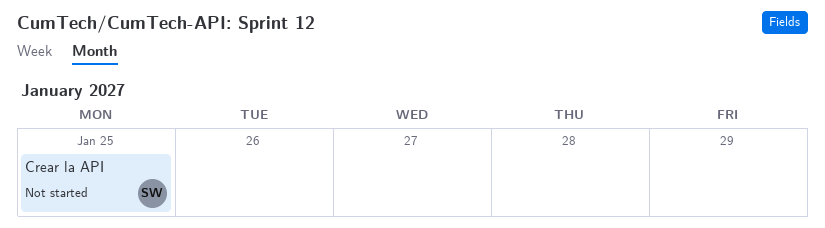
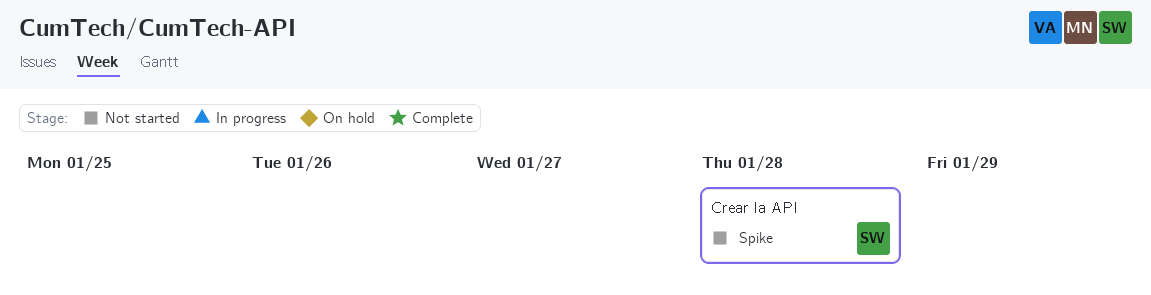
Crear la API, due: Jan 25 -> Jan 28

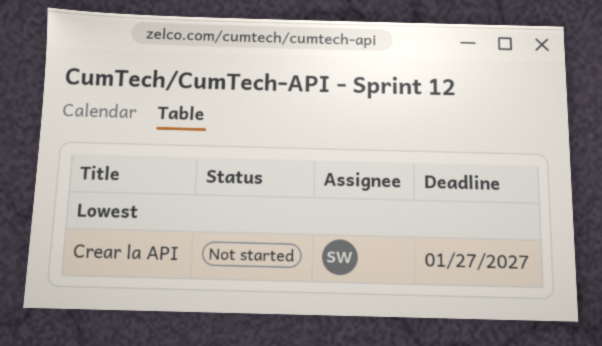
Crear la API, due: Jan 28 -> Jan 27

